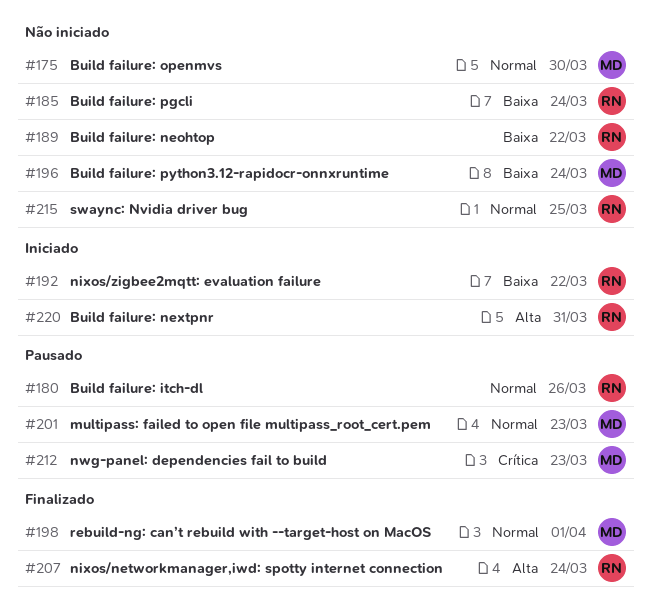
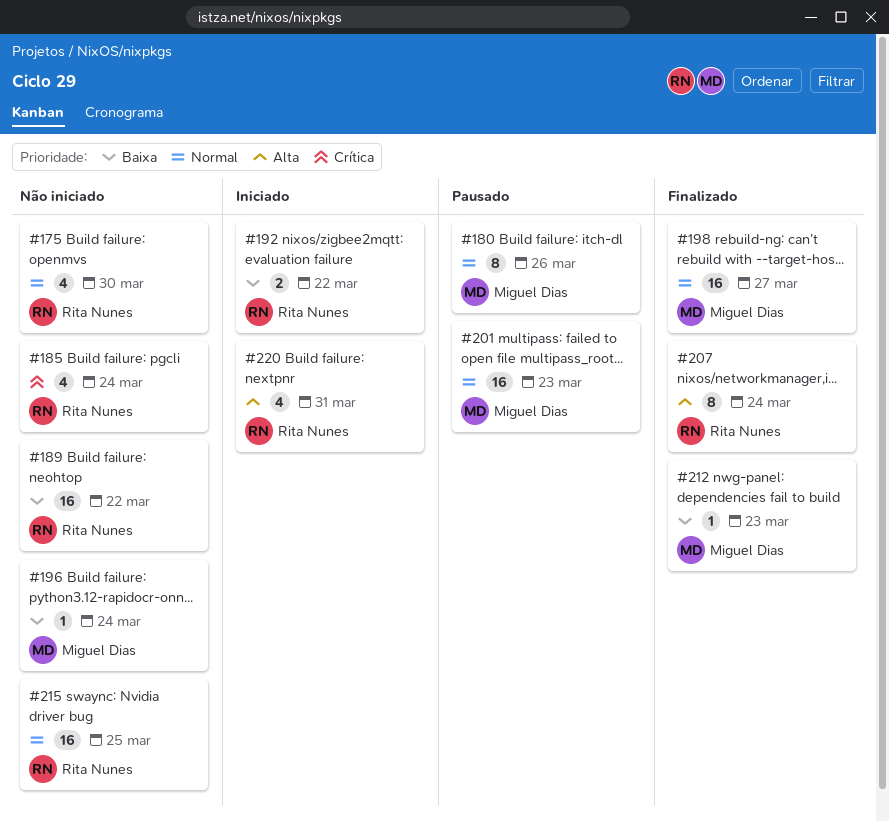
#175, owner: Miguel Dias -> Rita Nunes
#180, owner: Rita Nunes -> Miguel Dias
#185, priority: Baixa -> Crítica
#198, due: Apr 1 -> Mar 27
#212, status: Pausado -> Finalizado
#212, priority: Crítica -> Baixa

